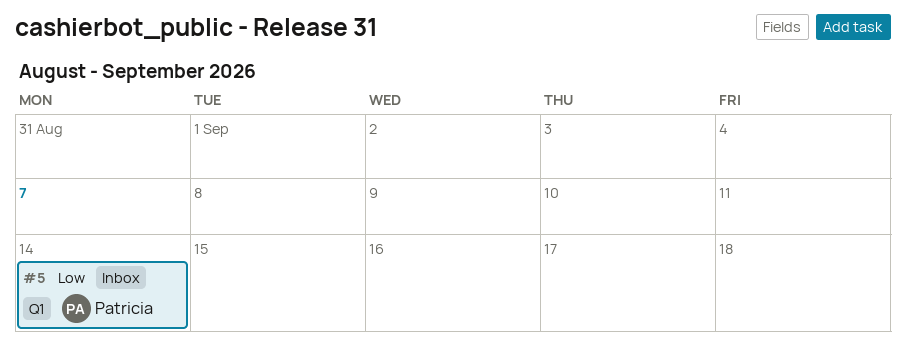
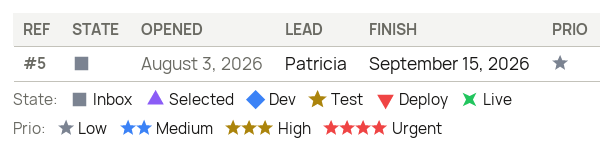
#5, due: Sep 14 -> Sep 15

